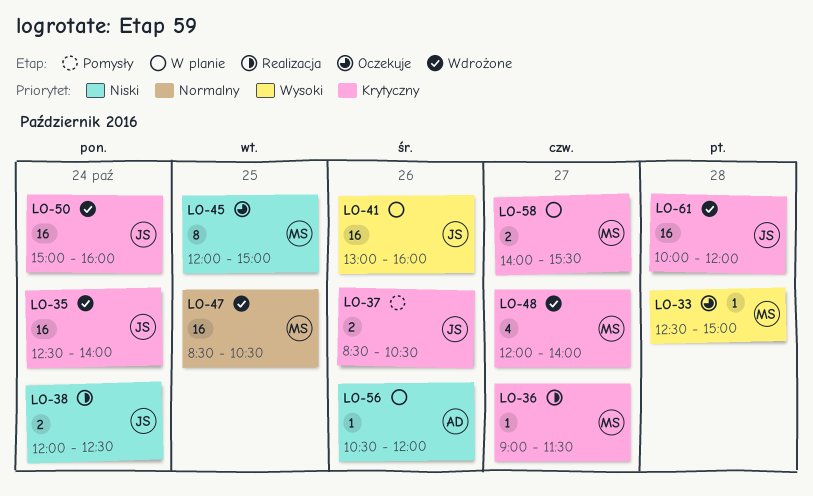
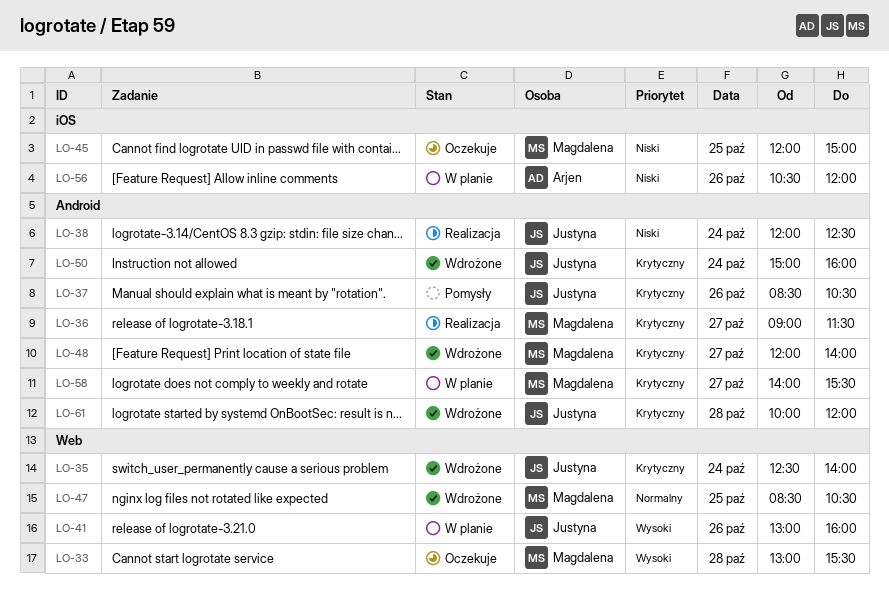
LO-33, begins: 12:30 -> 13:00
LO-33, ends: 15:00 -> 15:30

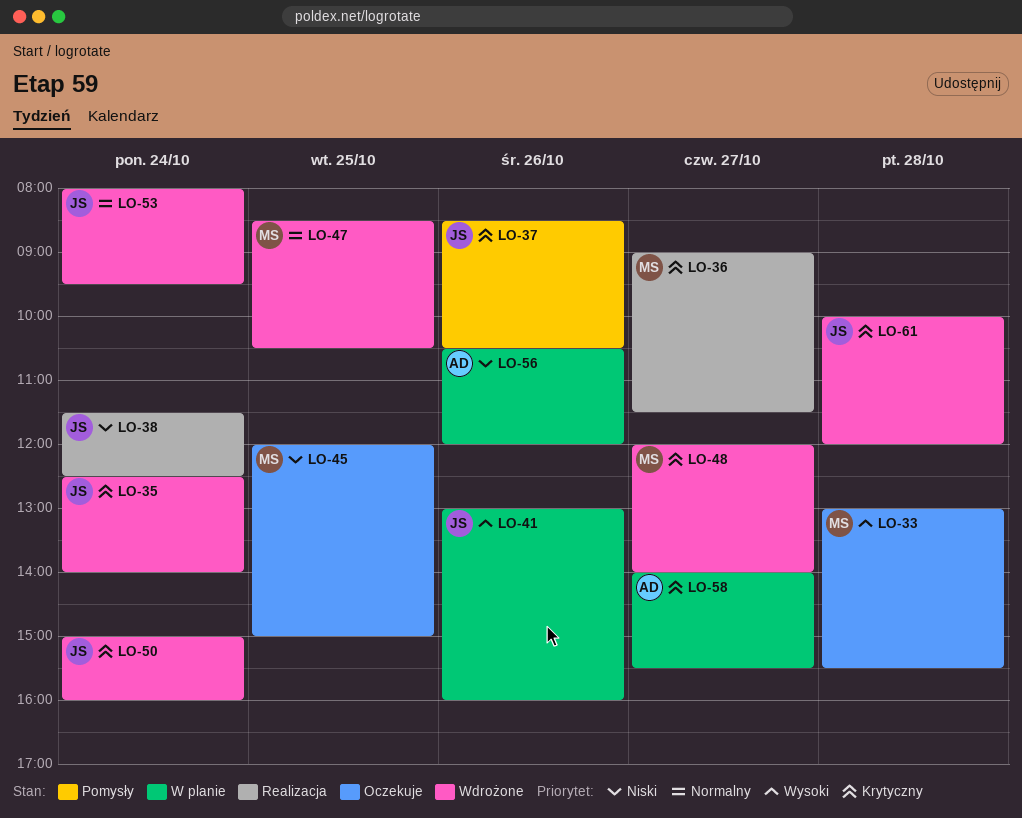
LO-38, begins: 12:00 -> 11:30
LO-53: none -> present
LO-58, owner: Magdalena -> Arjen

